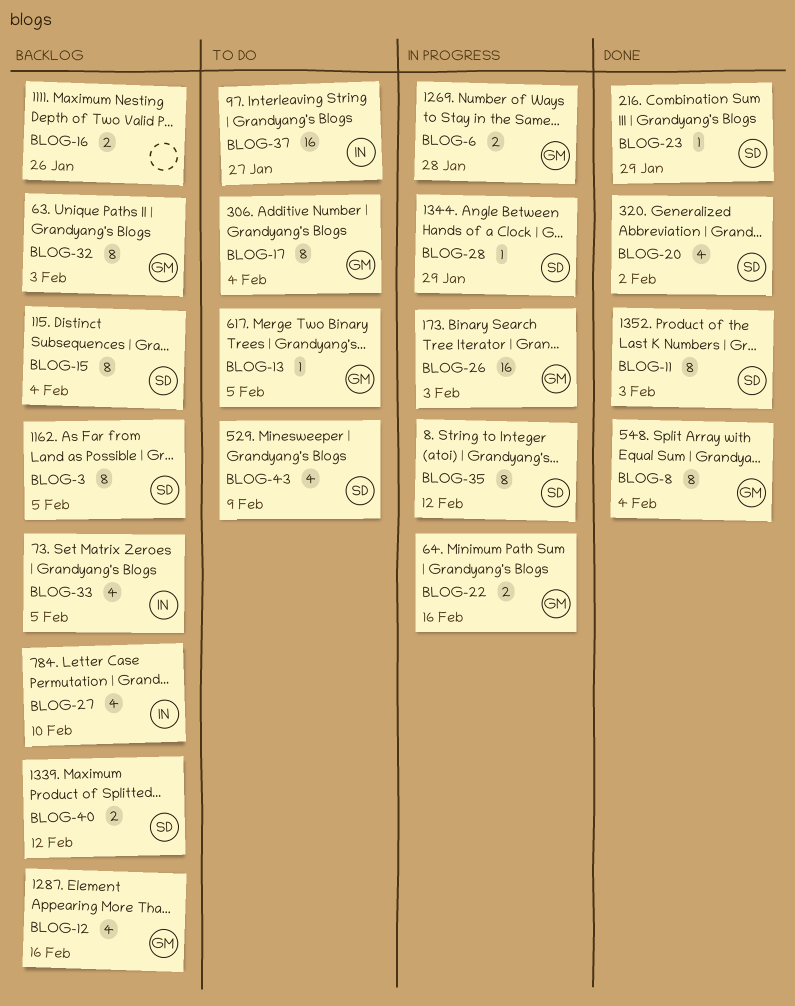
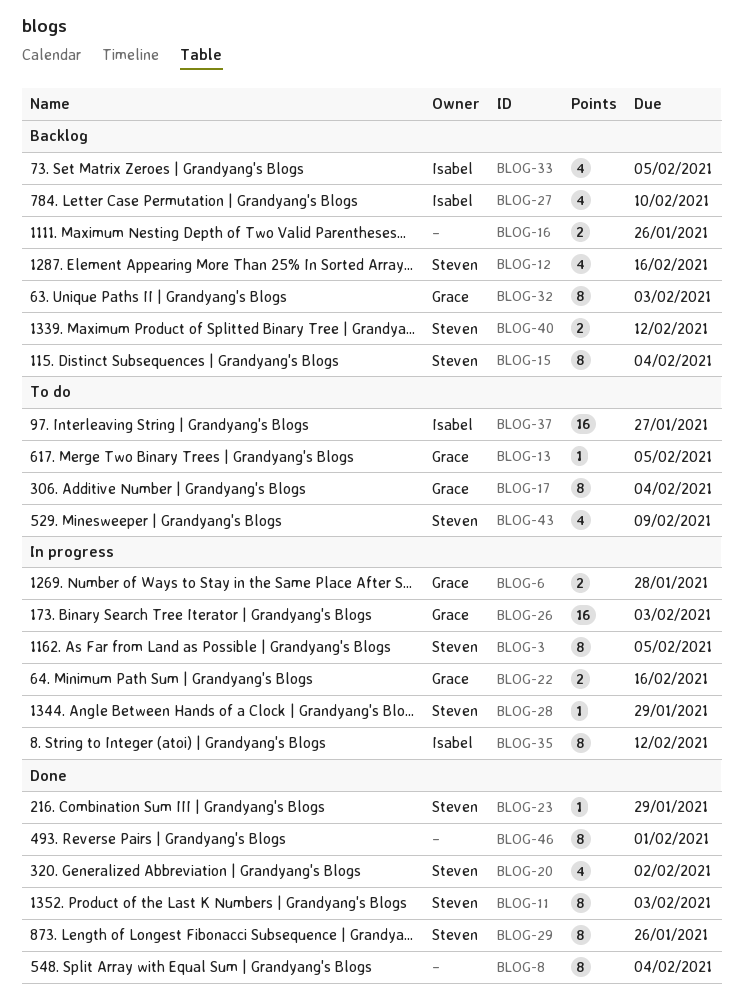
BLOG-3, status: Backlog -> In progress
BLOG-8, owner: Grace -> none
BLOG-12, owner: Grace -> Steven
BLOG-29: none -> present
BLOG-35, owner: Steven -> Isabel
BLOG-46: none -> present

